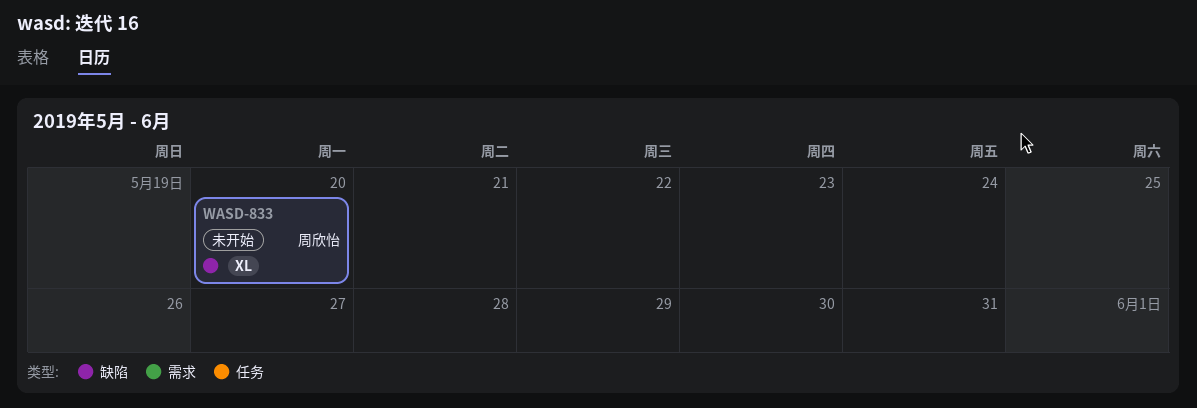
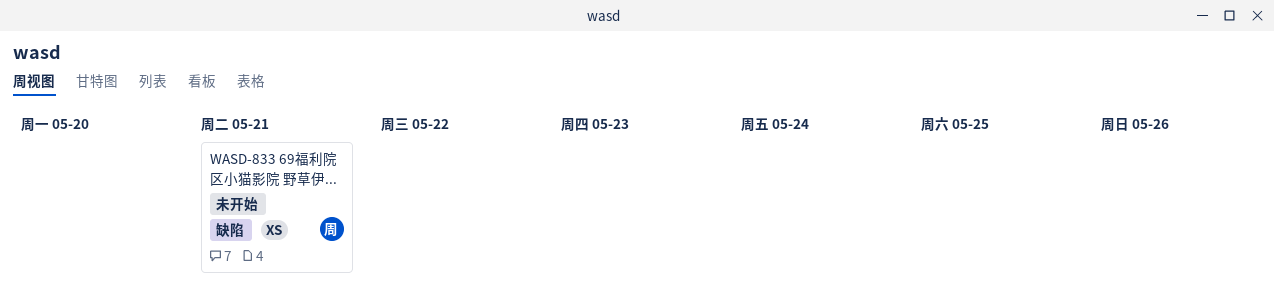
WASD-833, estimate: XL -> XS
WASD-833, due: May 20 -> May 21

